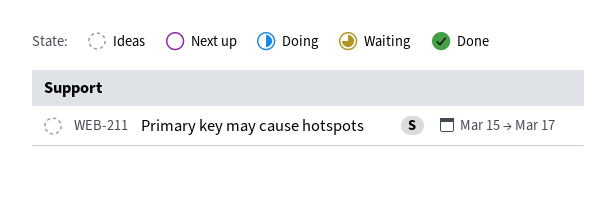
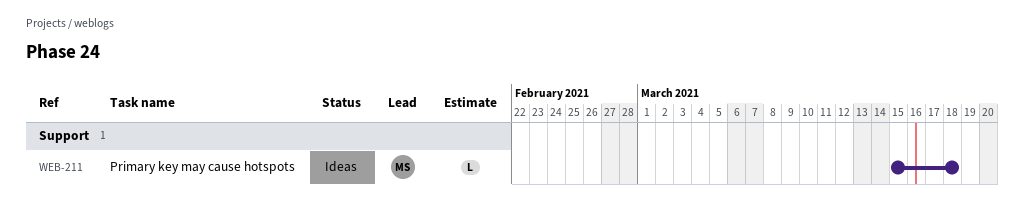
WEB-211, estimate: S -> L
WEB-211, due: Mar 17 -> Mar 18

